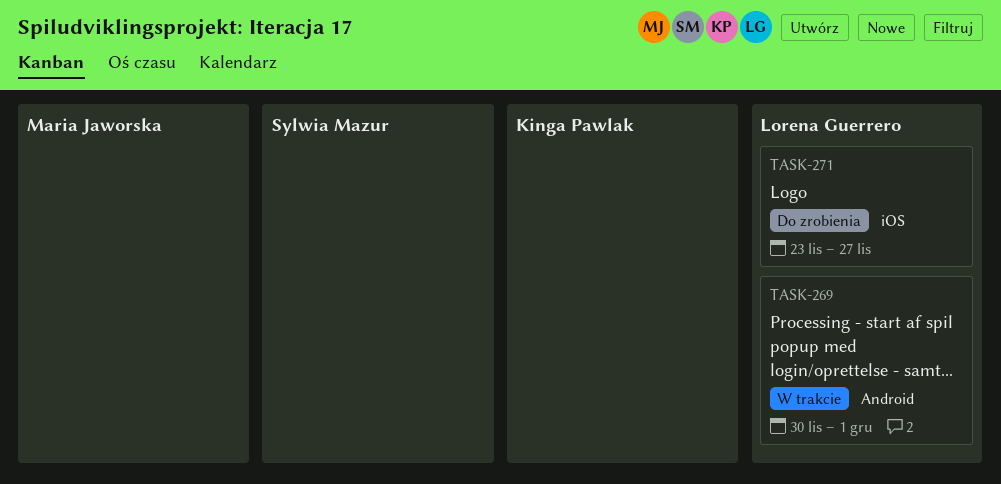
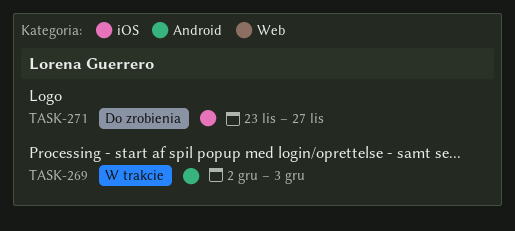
TASK-269, start: Nov 30 -> Dec 2
TASK-269, due: Dec 1 -> Dec 3

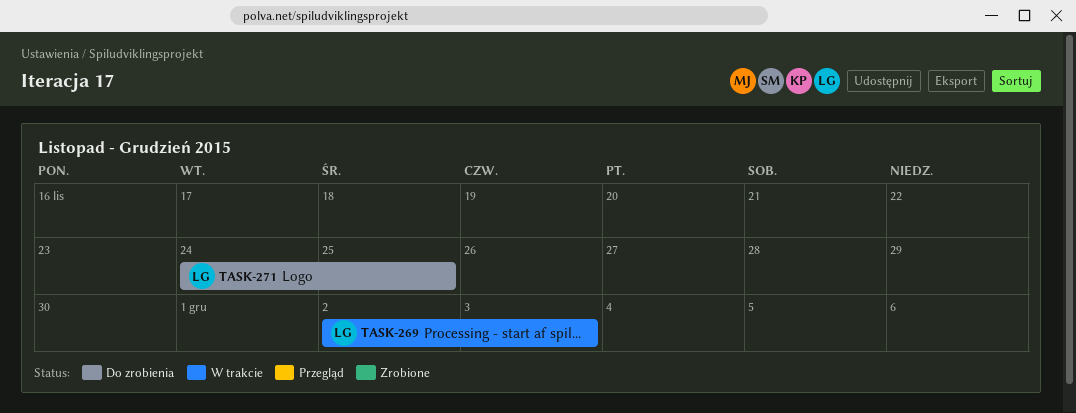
TASK-271, start: Nov 23 -> Nov 24
TASK-271, due: Nov 27 -> Nov 25

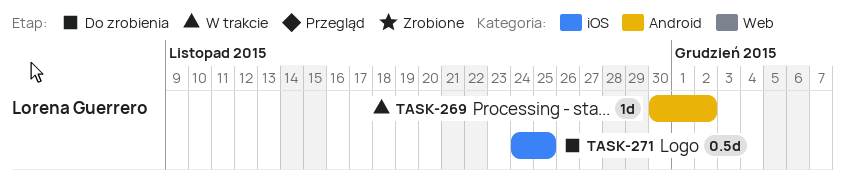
TASK-269, start: Dec 2 -> Nov 30
TASK-269, due: Dec 3 -> Dec 2

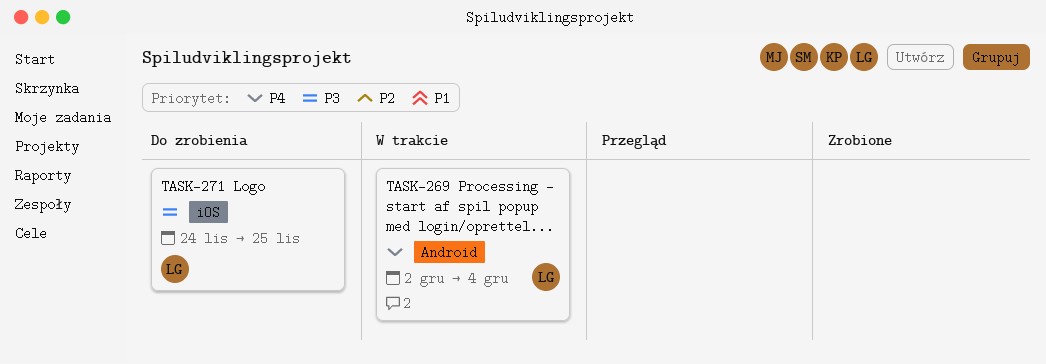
TASK-269, start: Nov 30 -> Dec 2
TASK-269, due: Dec 2 -> Dec 4

